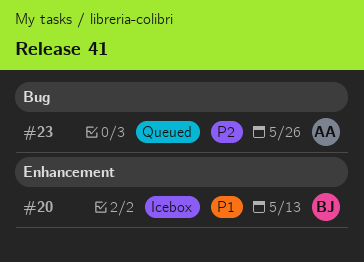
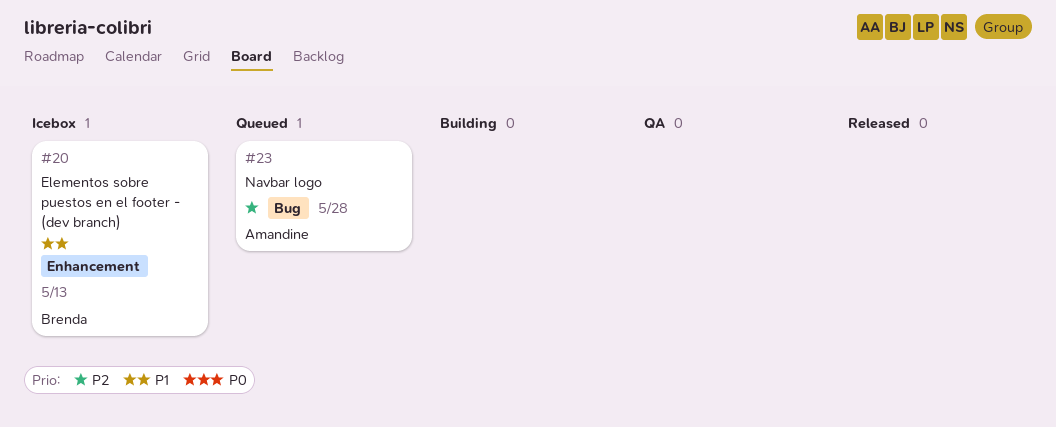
#23, due: May 26 -> May 28

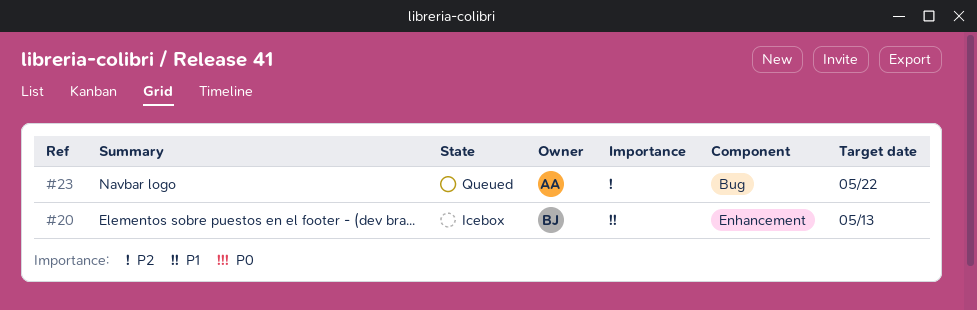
#23, due: May 28 -> May 22

